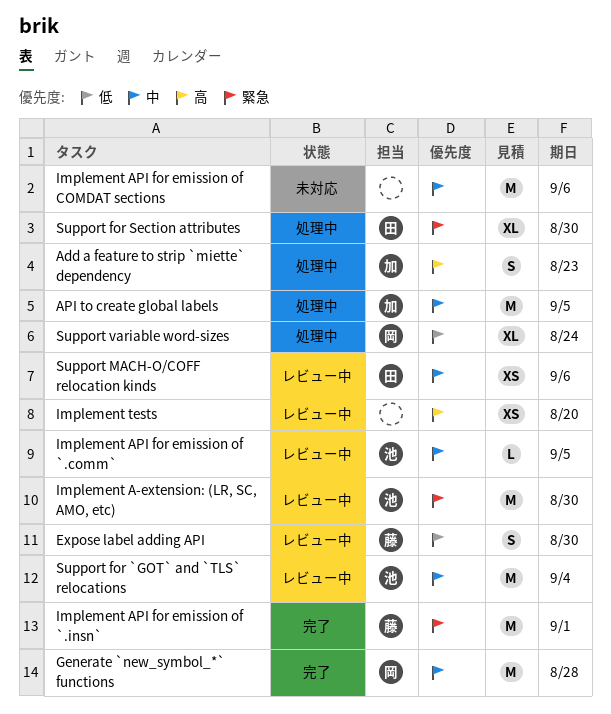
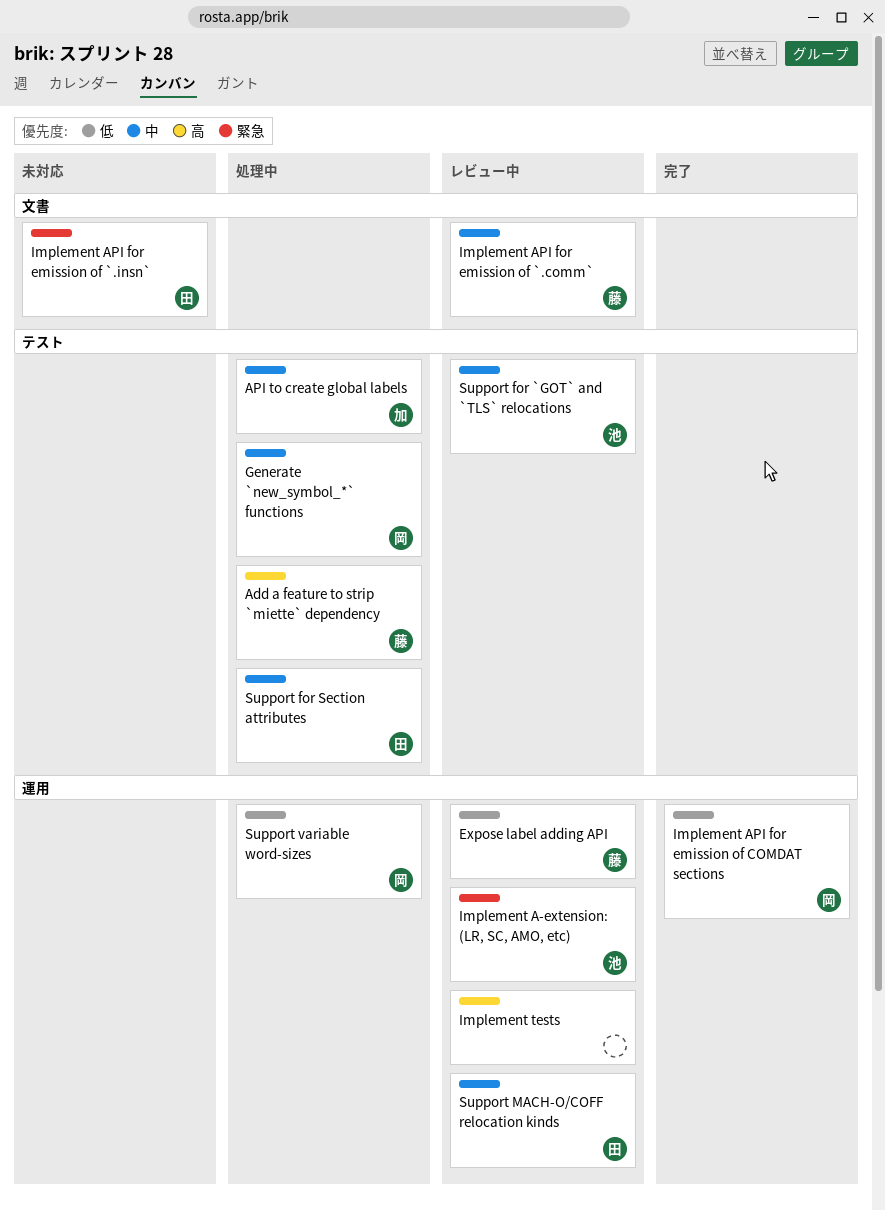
Add a feature to strip `miette` dependency, owner: 加 -> 藤
Generate `new_symbol_*` functions, status: 完了 -> 処理中
Implement API for emission of `.comm`, owner: 池 -> 藤
Implement API for emission of `.insn`, status: 完了 -> 未対応
Implement API for emission of `.insn`, owner: 藤 -> 田
Implement API for emission of COMDAT sections, status: 未対応 -> 完了
Implement API for emission of COMDAT sections, owner: none -> 岡
Implement API for emission of COMDAT sections, priority: 中 -> 低
Support for Section attributes, priority: 緊急 -> 中

